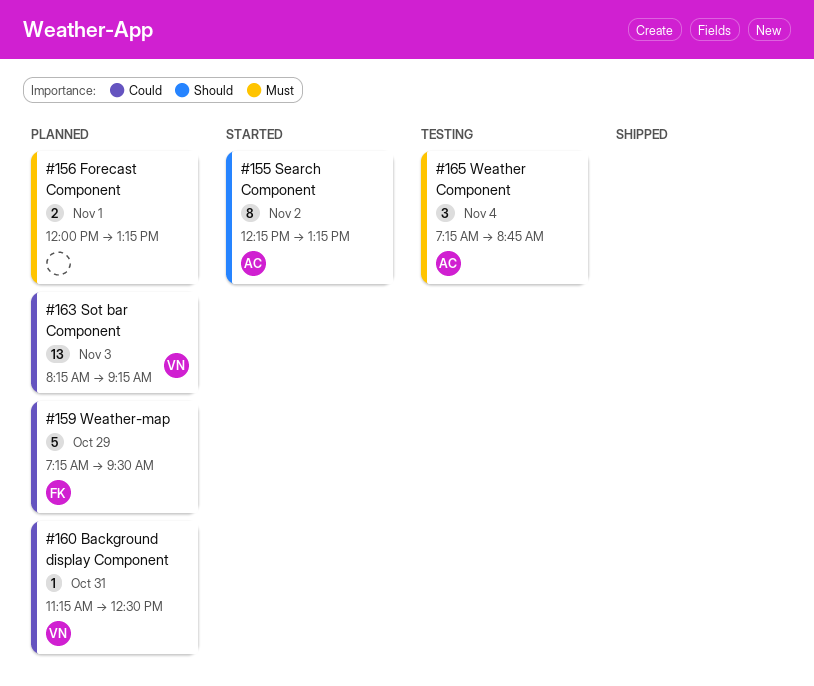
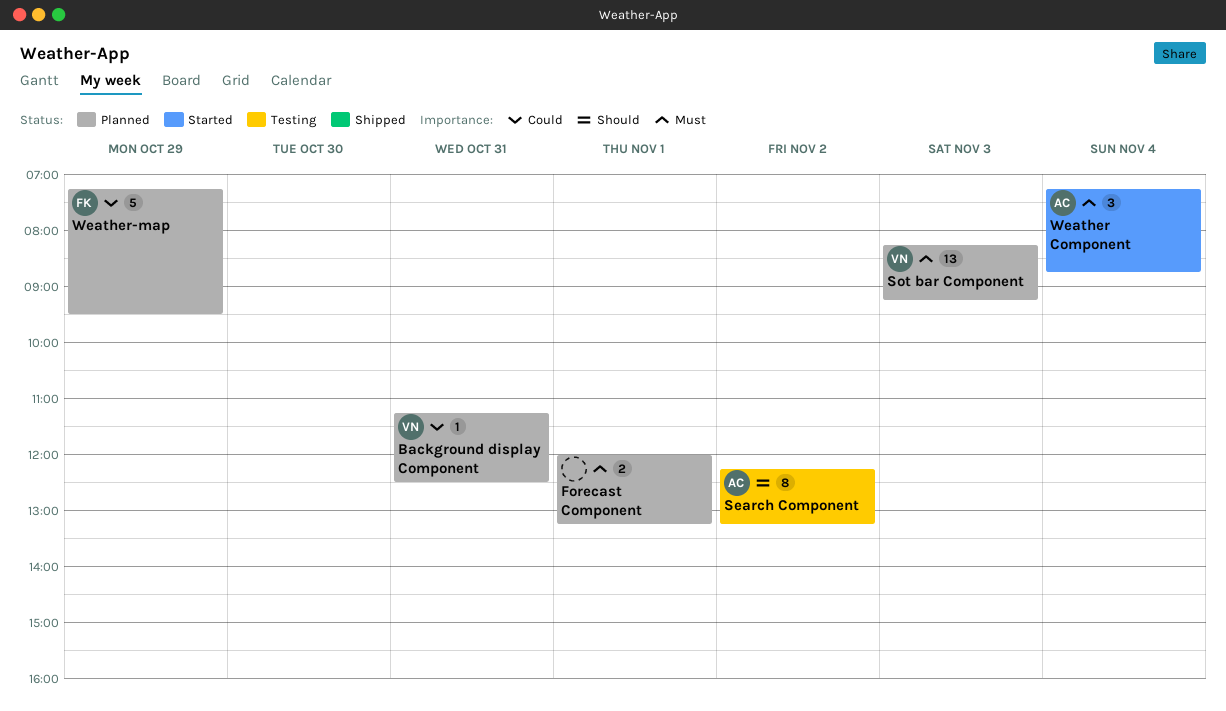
Search Component, status: Started -> Testing
Sot bar Component, priority: Could -> Must
Weather Component, status: Testing -> Started

